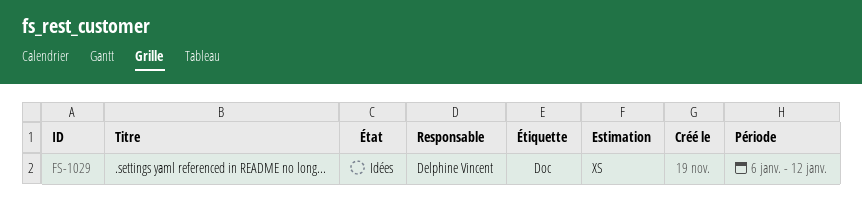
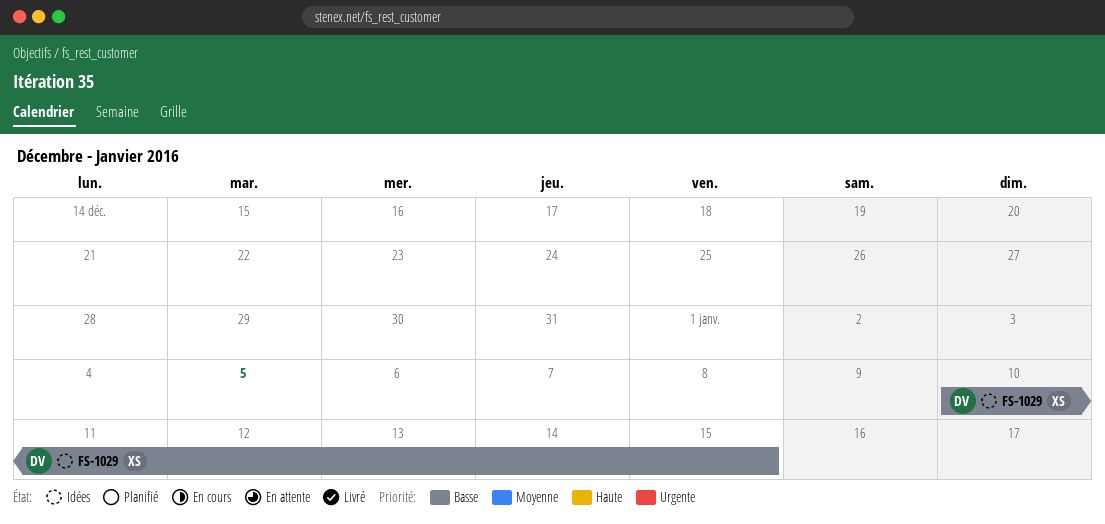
FS-1029, start: Jan 6 -> Jan 10
FS-1029, due: Jan 12 -> Jan 15

